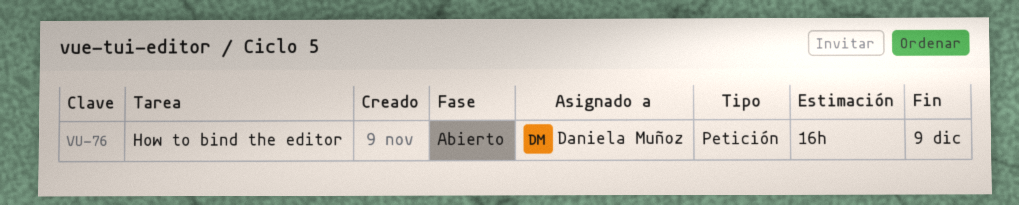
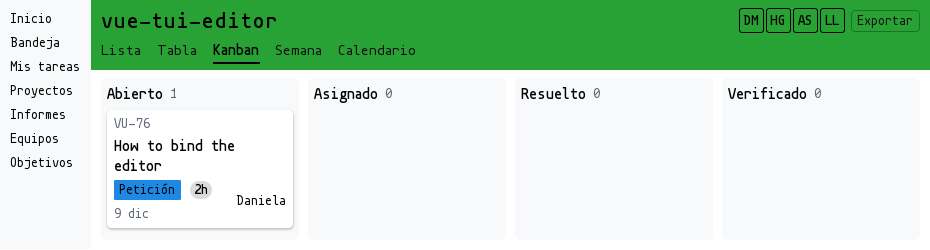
VU-76, estimate: 16h -> 2h

